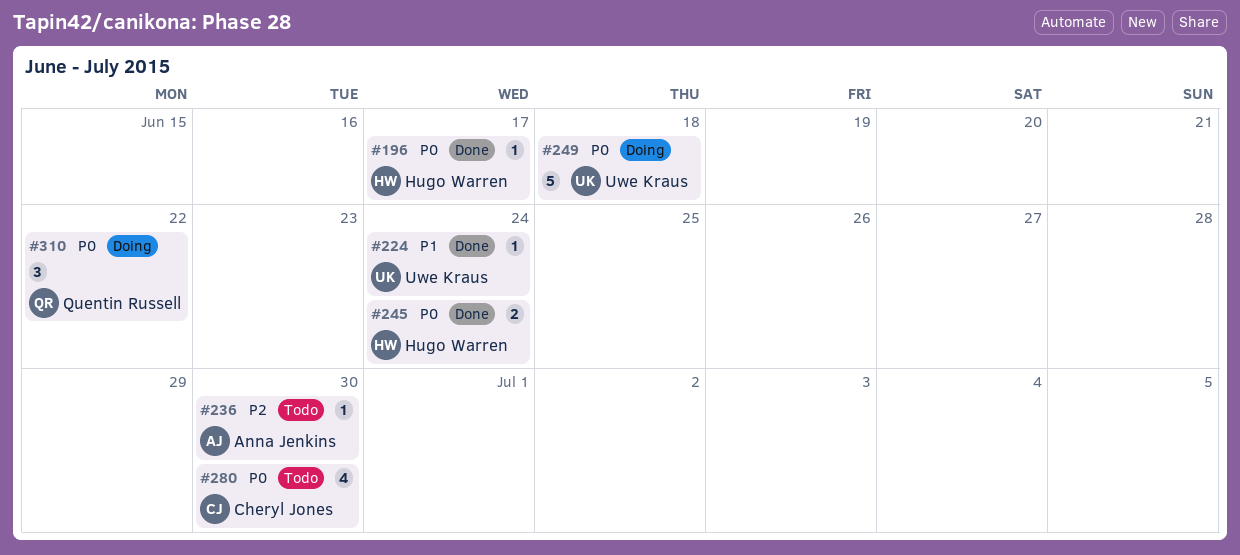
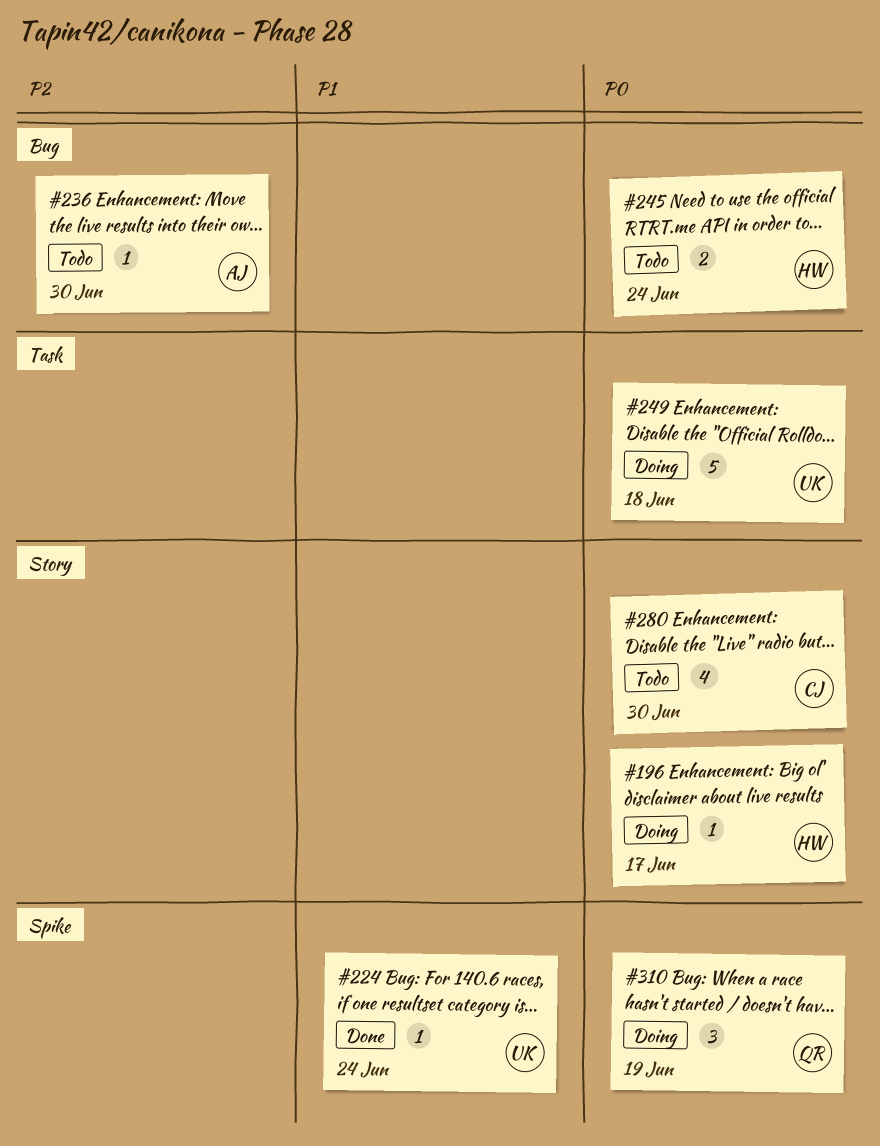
#196, status: Done -> Doing
#245, status: Done -> Todo
#310, due: Jun 22 -> Jun 19

